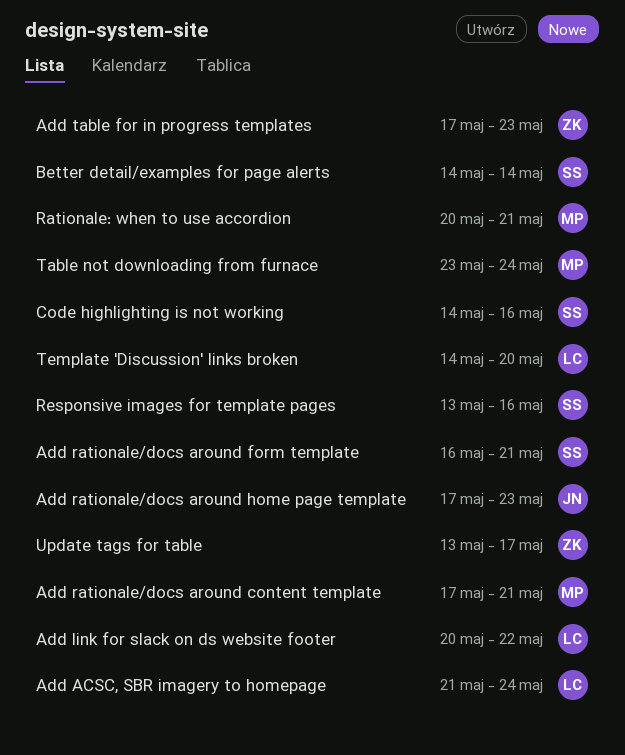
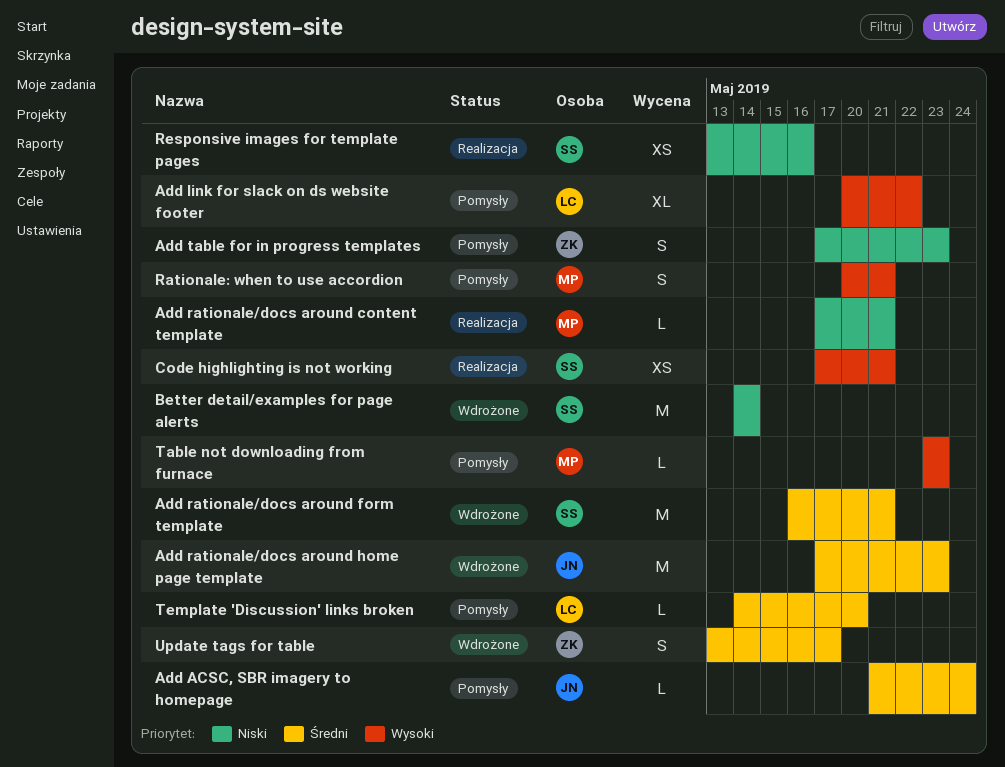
Add ACSC, SBR imagery to homepage, owner: LC -> JN
Code highlighting is not working, start: May 14 -> May 17
Code highlighting is not working, due: May 16 -> May 21
Table not downloading from furnace, due: May 24 -> May 23

